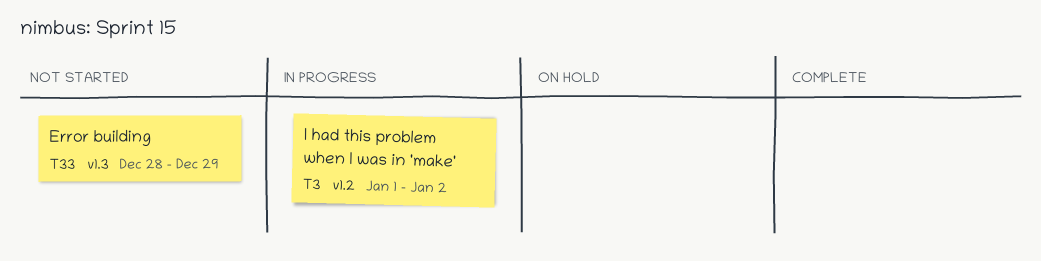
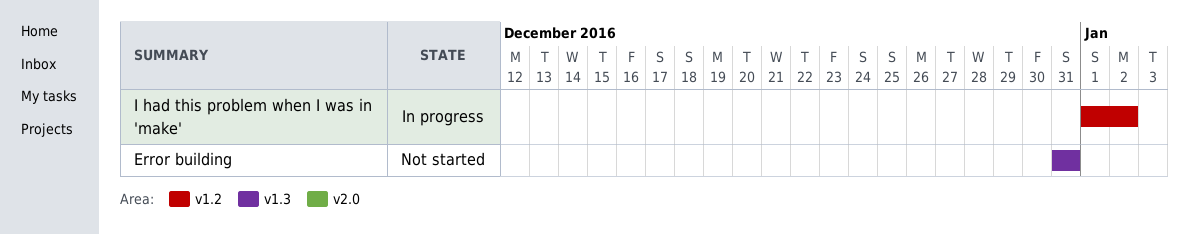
Error building, start: Dec 28 -> Dec 31
Error building, due: Dec 29 -> Dec 31

